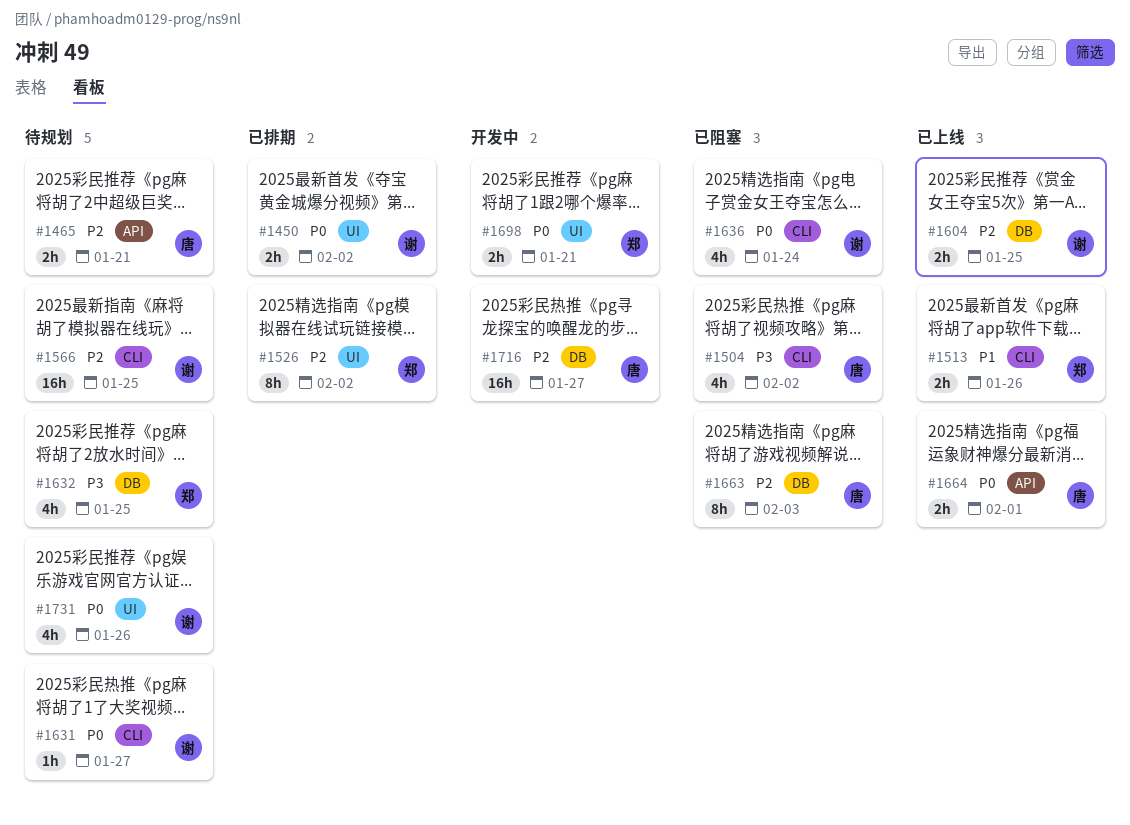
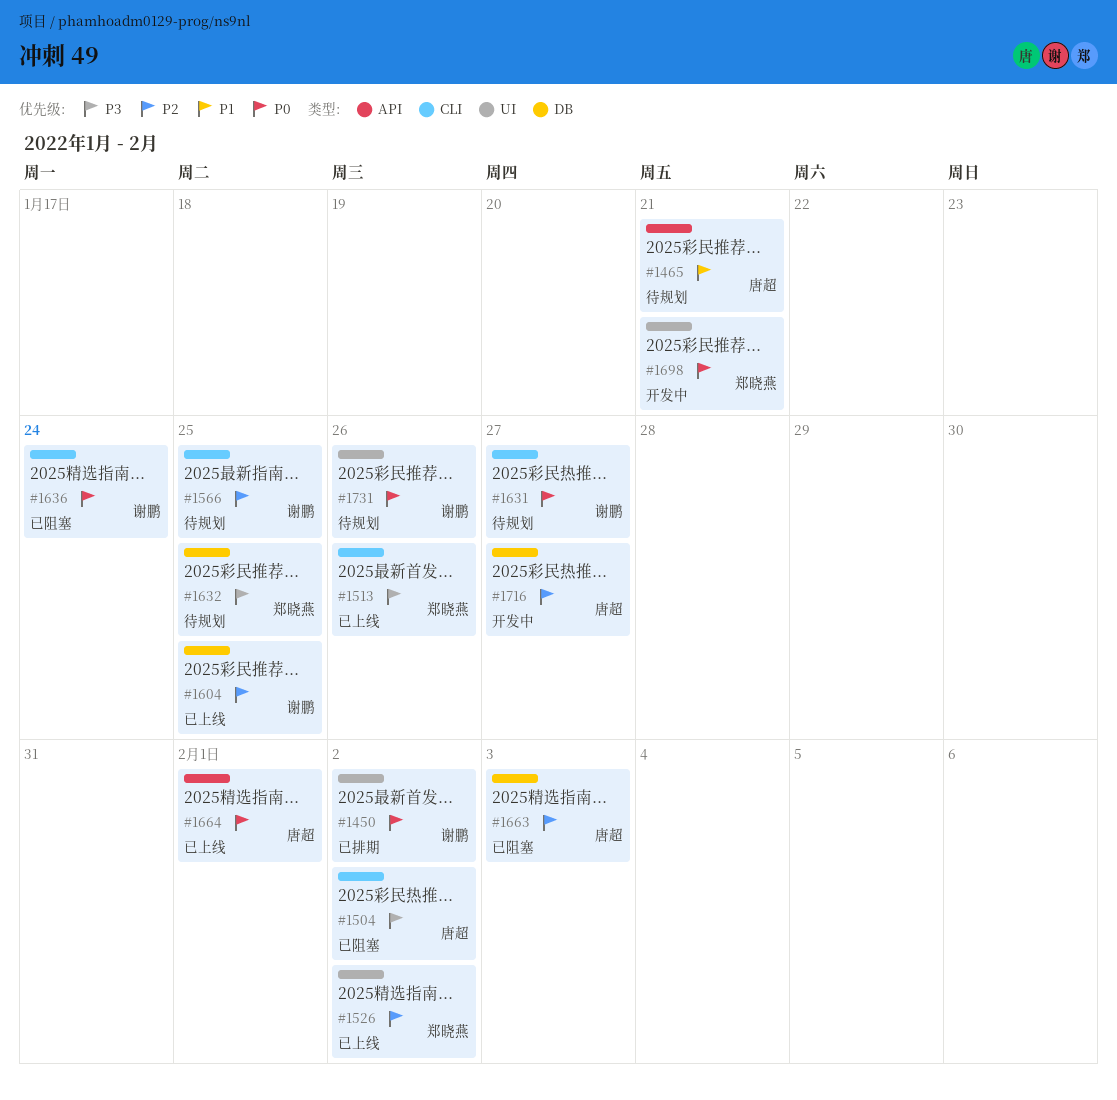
#1465, priority: P2 -> P1
#1513, priority: P1 -> P3
#1526, status: 已排期 -> 已上线

